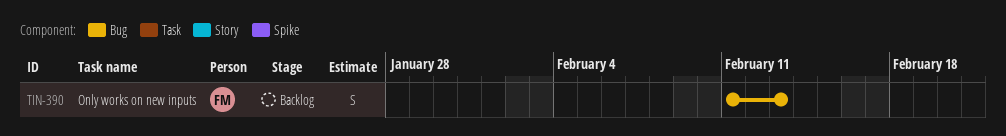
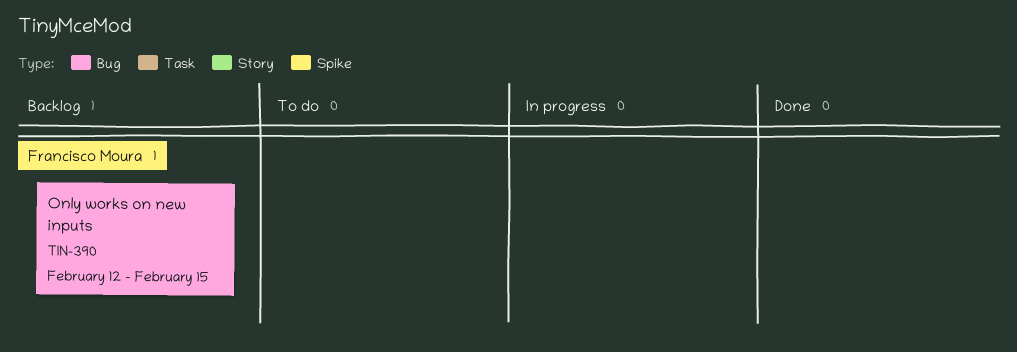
TIN-390, start: Feb 11 -> Feb 12
TIN-390, due: Feb 13 -> Feb 15

